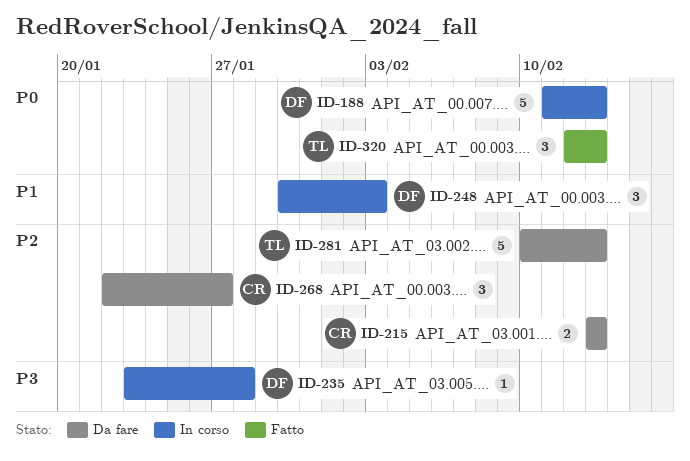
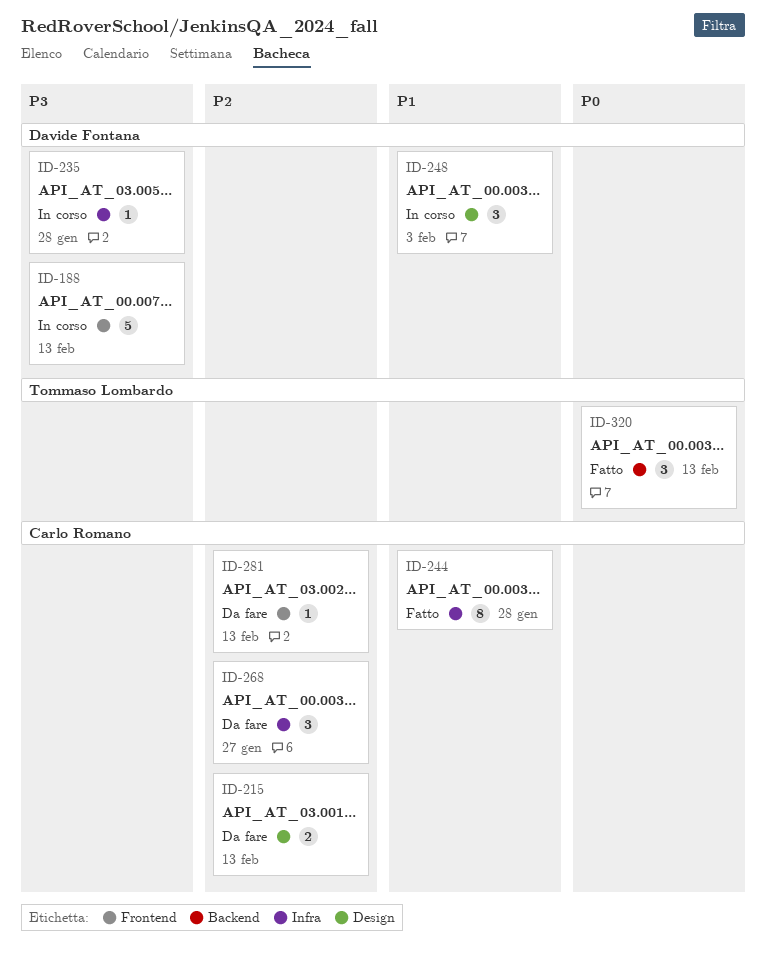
ID-188, priority: P0 -> P3
ID-244: none -> present
ID-281, owner: Tommaso Lombardo -> Carlo Romano
ID-281, estimate: 5 -> 1

